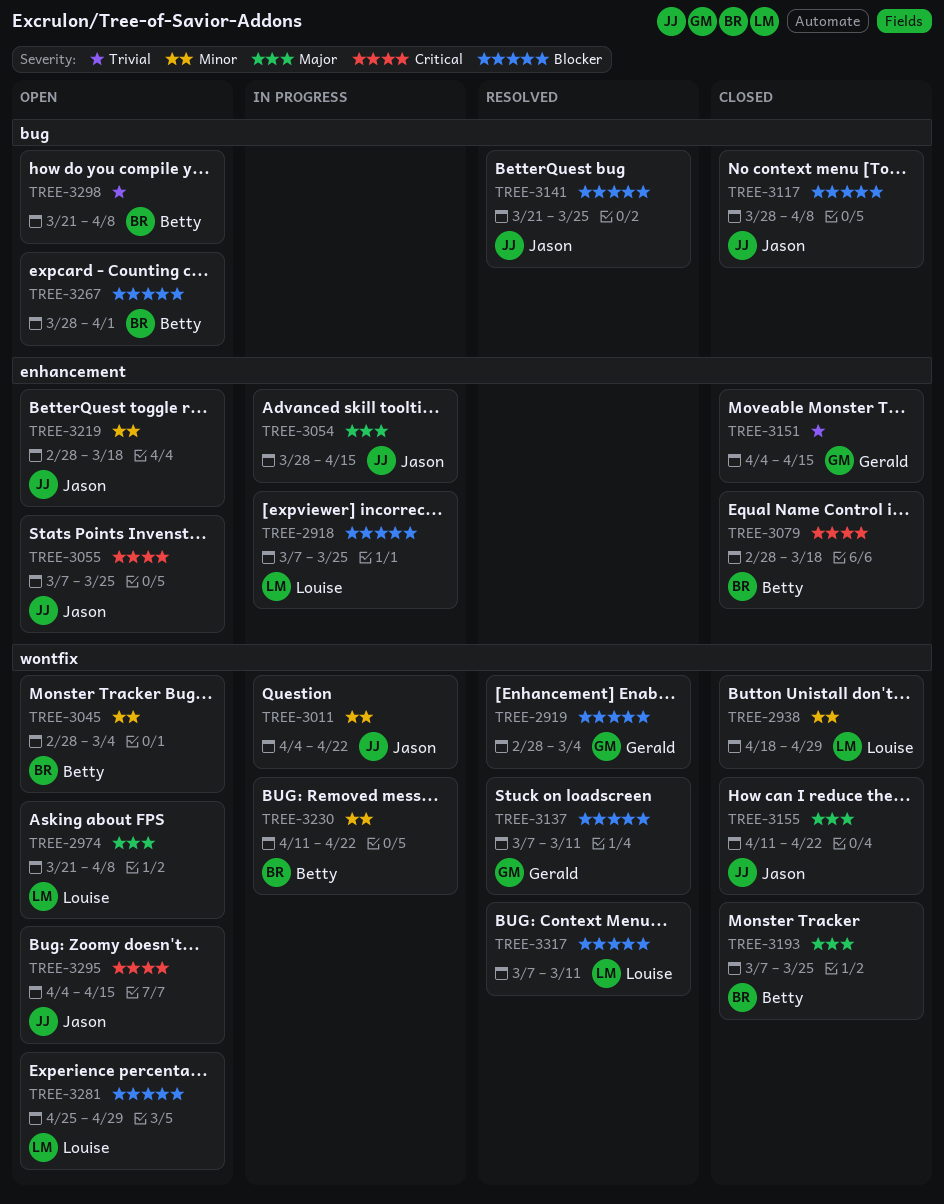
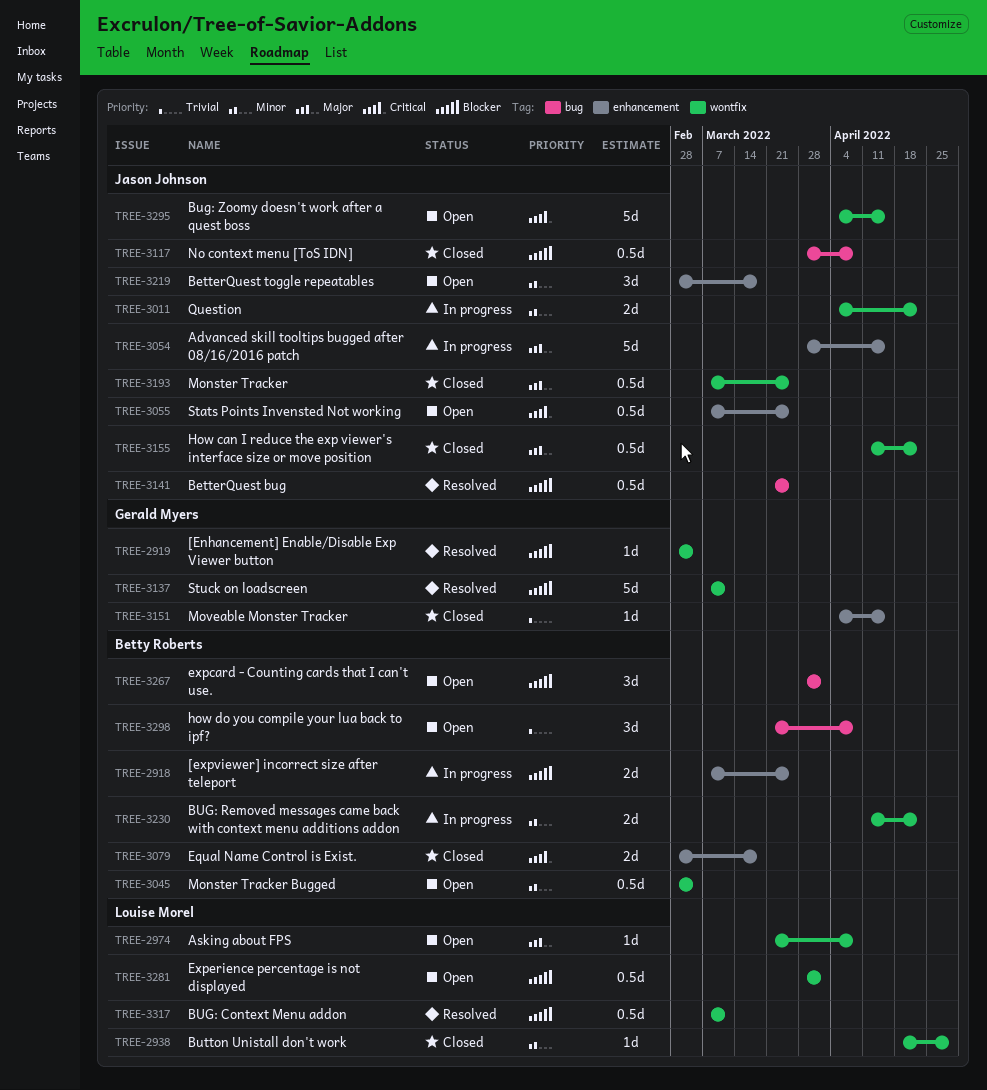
TREE-2918, owner: Louise Morel -> Betty Roberts
TREE-3193, owner: Betty Roberts -> Jason Johnson
TREE-3281, start: Apr 25 -> Mar 28
TREE-3281, due: Apr 29 -> Apr 1

